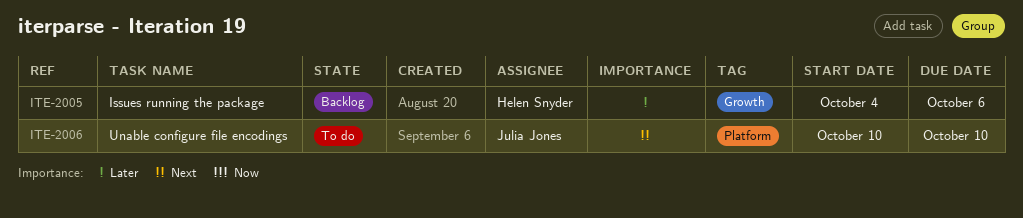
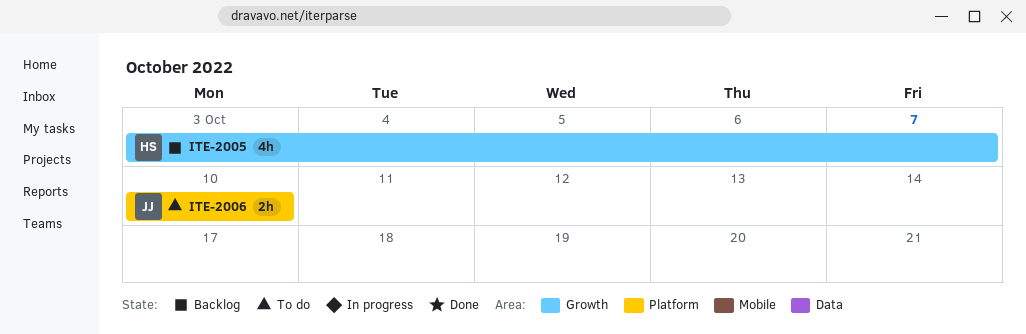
ITE-2005, start: Oct 4 -> Oct 3
ITE-2005, due: Oct 6 -> Oct 7

